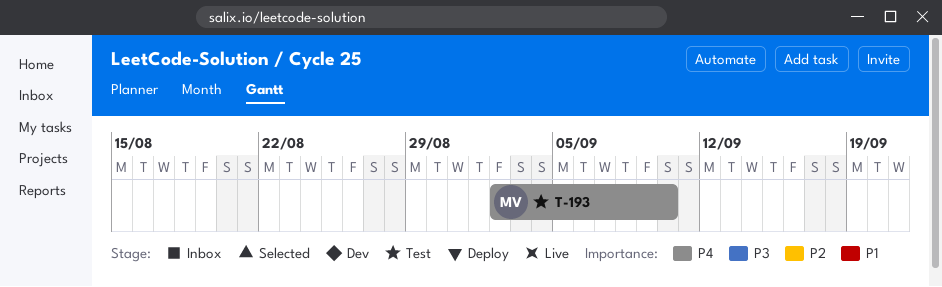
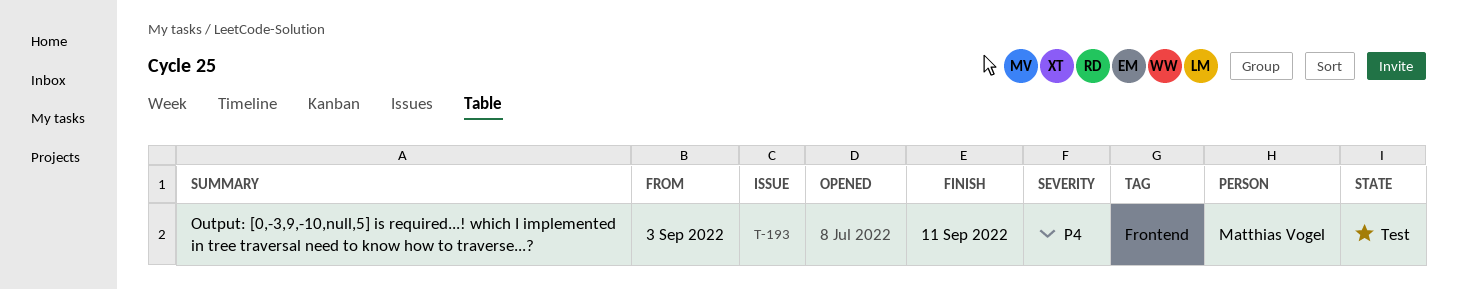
T-193, start: Sep 2 -> Sep 3
T-193, due: Sep 10 -> Sep 11

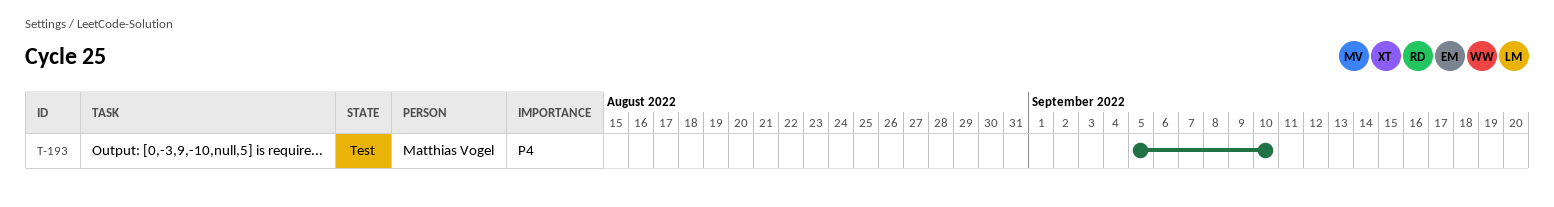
T-193, start: Sep 3 -> Sep 5
T-193, due: Sep 11 -> Sep 10

